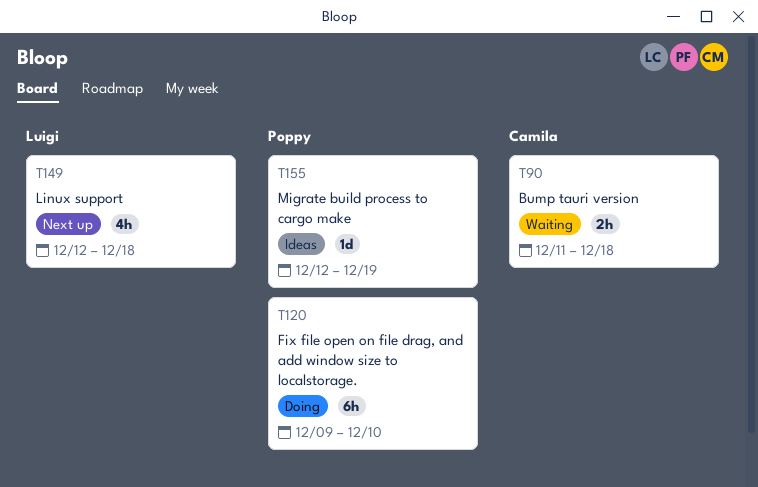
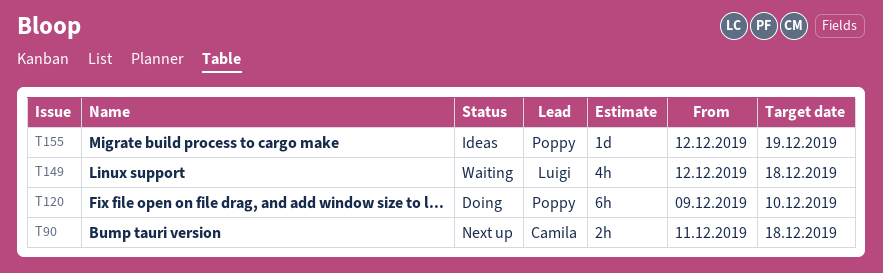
T90, status: Waiting -> Next up
T149, status: Next up -> Waiting

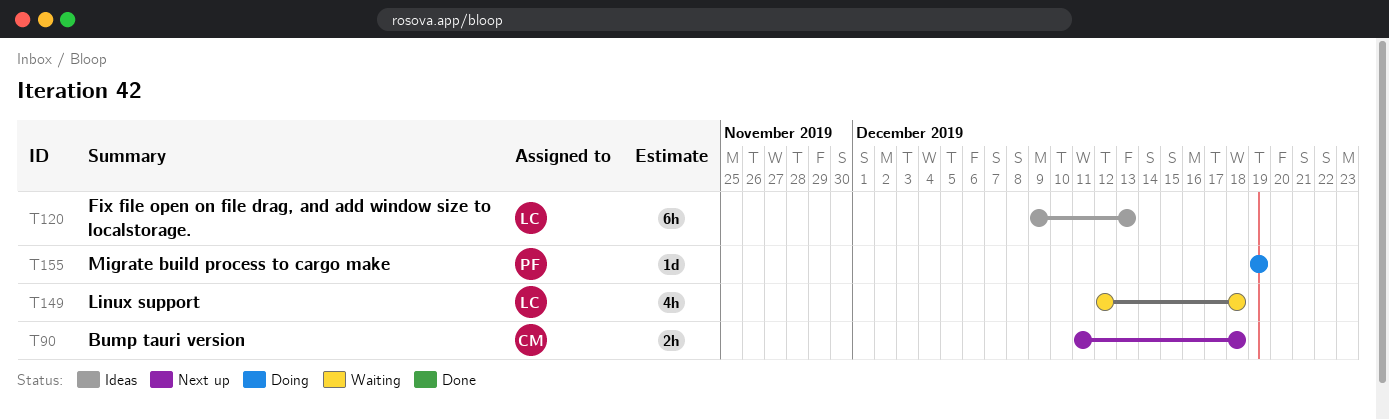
T120, status: Doing -> Ideas
T120, owner: Poppy -> Luigi
T120, due: Dec 10 -> Dec 13
T155, status: Ideas -> Doing
T155, start: Dec 12 -> Dec 19

